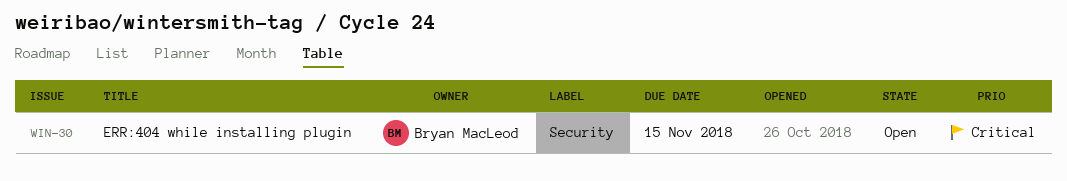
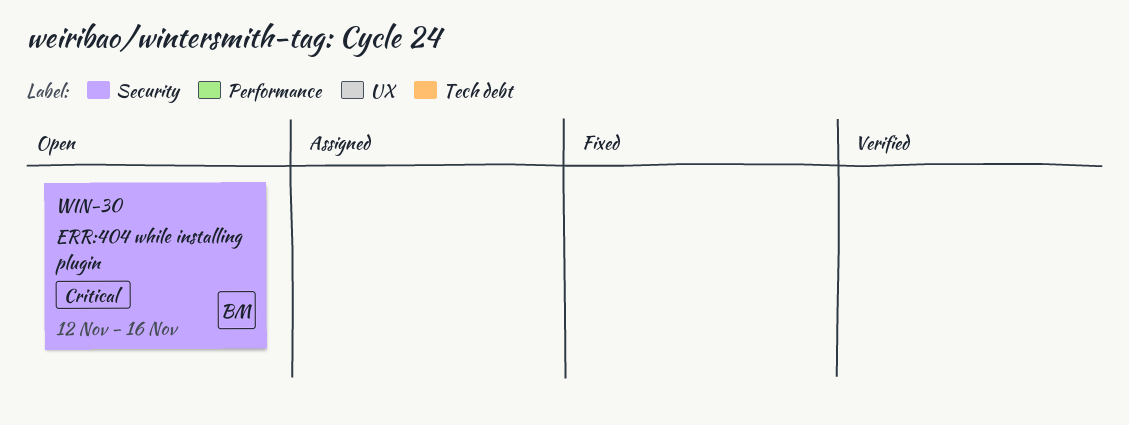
WIN-30, due: Nov 15 -> Nov 16

